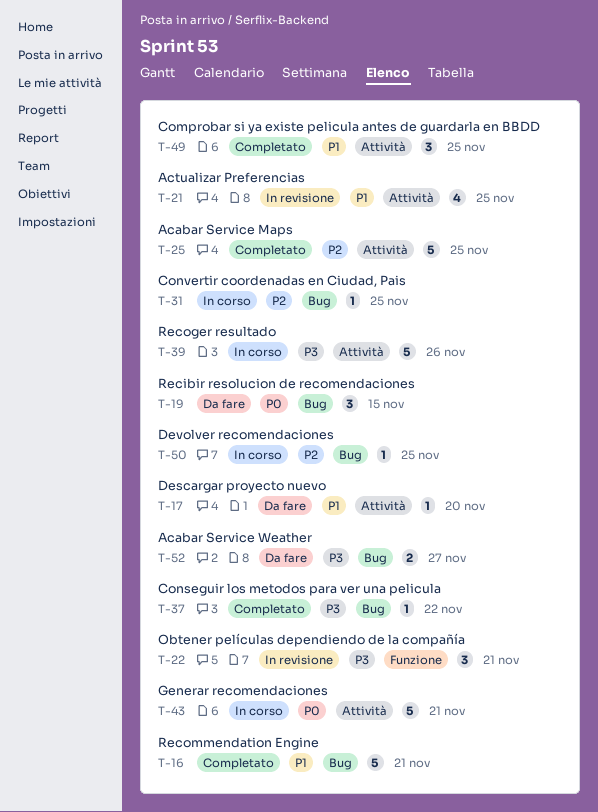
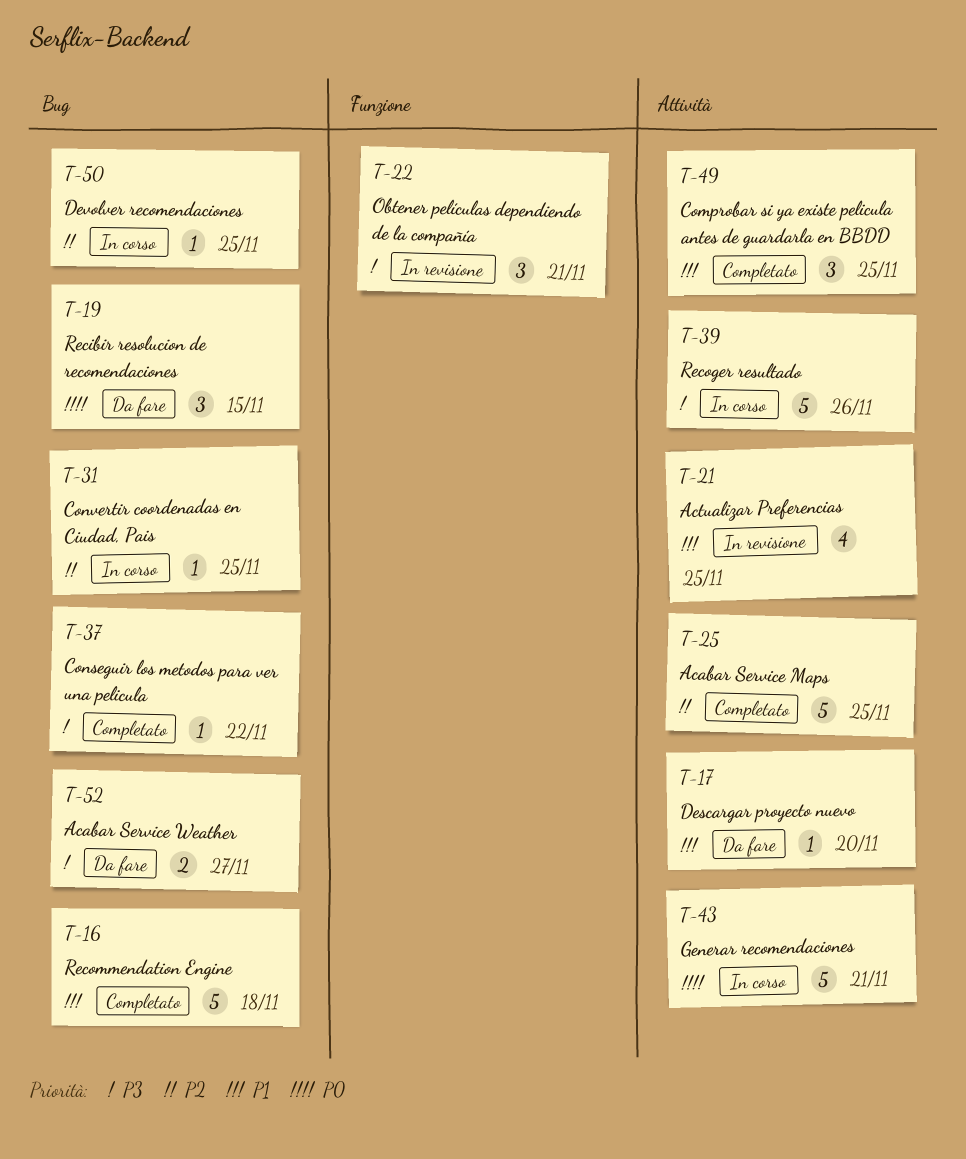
T-16, due: Nov 21 -> Nov 18

